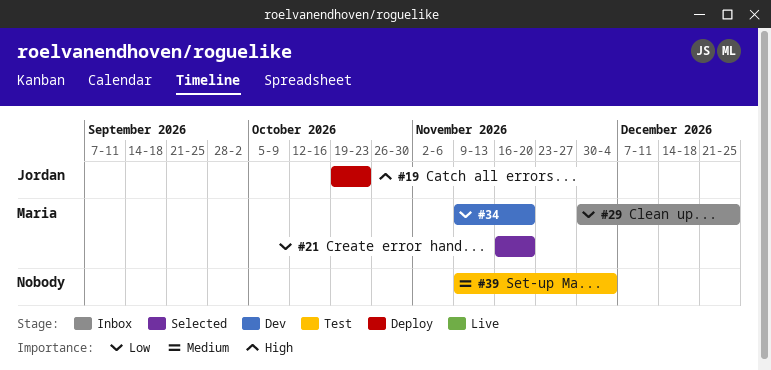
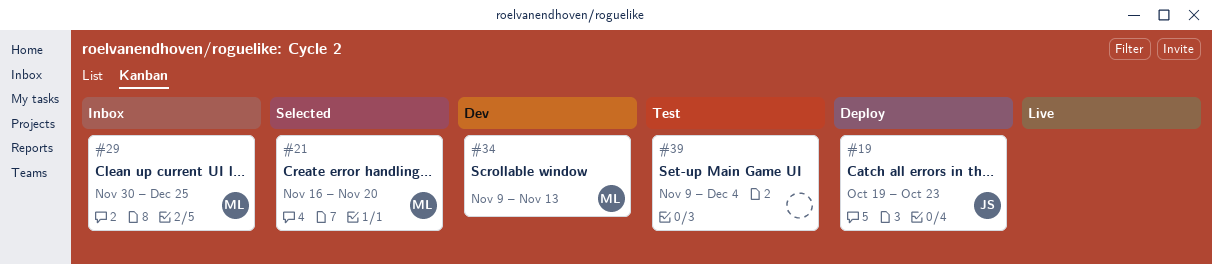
#34, due: Nov 20 -> Nov 13

